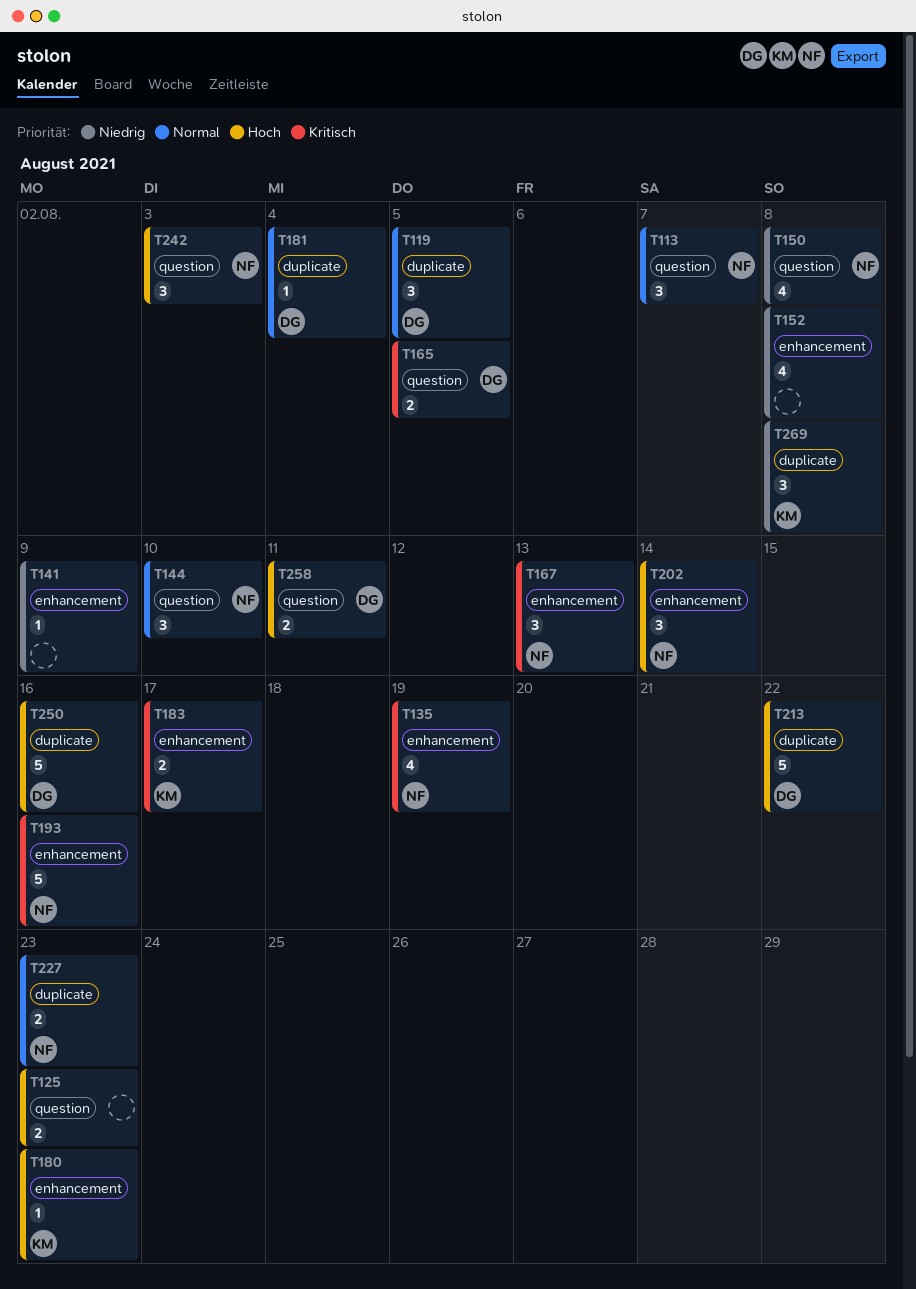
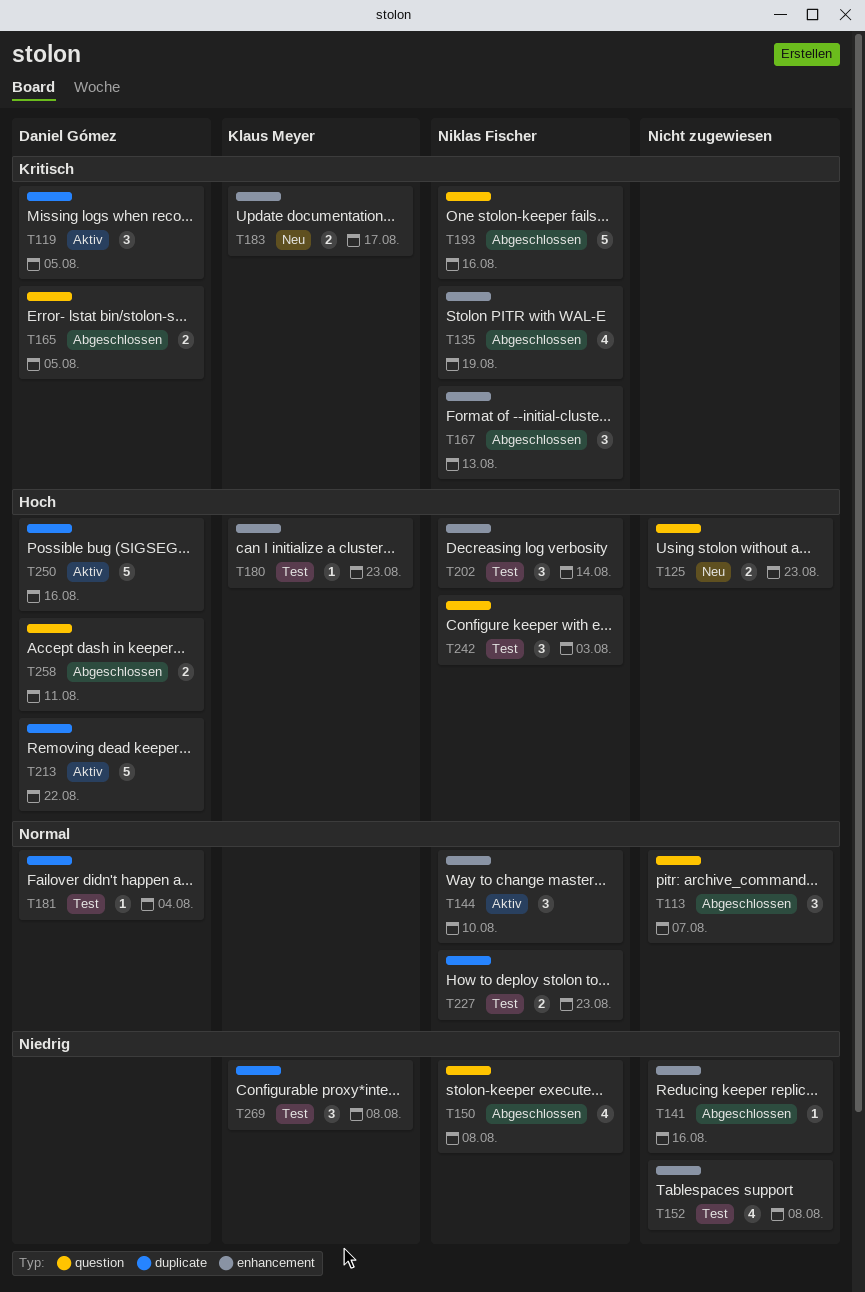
T113, owner: Niklas Fischer -> none
T119, priority: Normal -> Kritisch
T141, due: Aug 9 -> Aug 16
T144, label: question -> enhancement
T193, label: enhancement -> question

